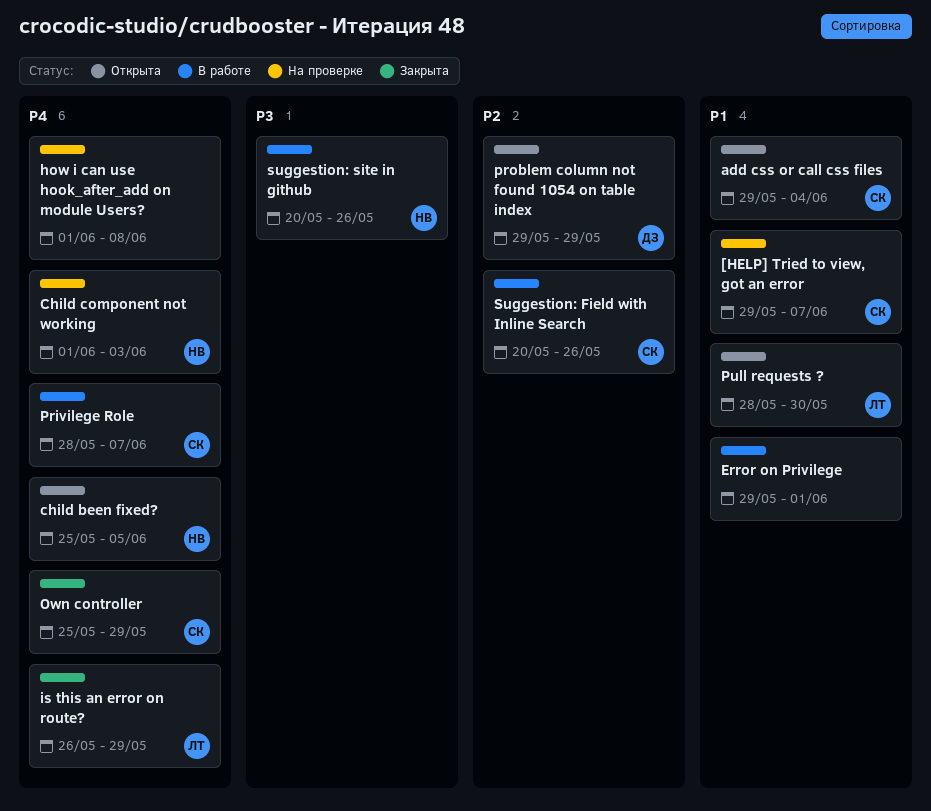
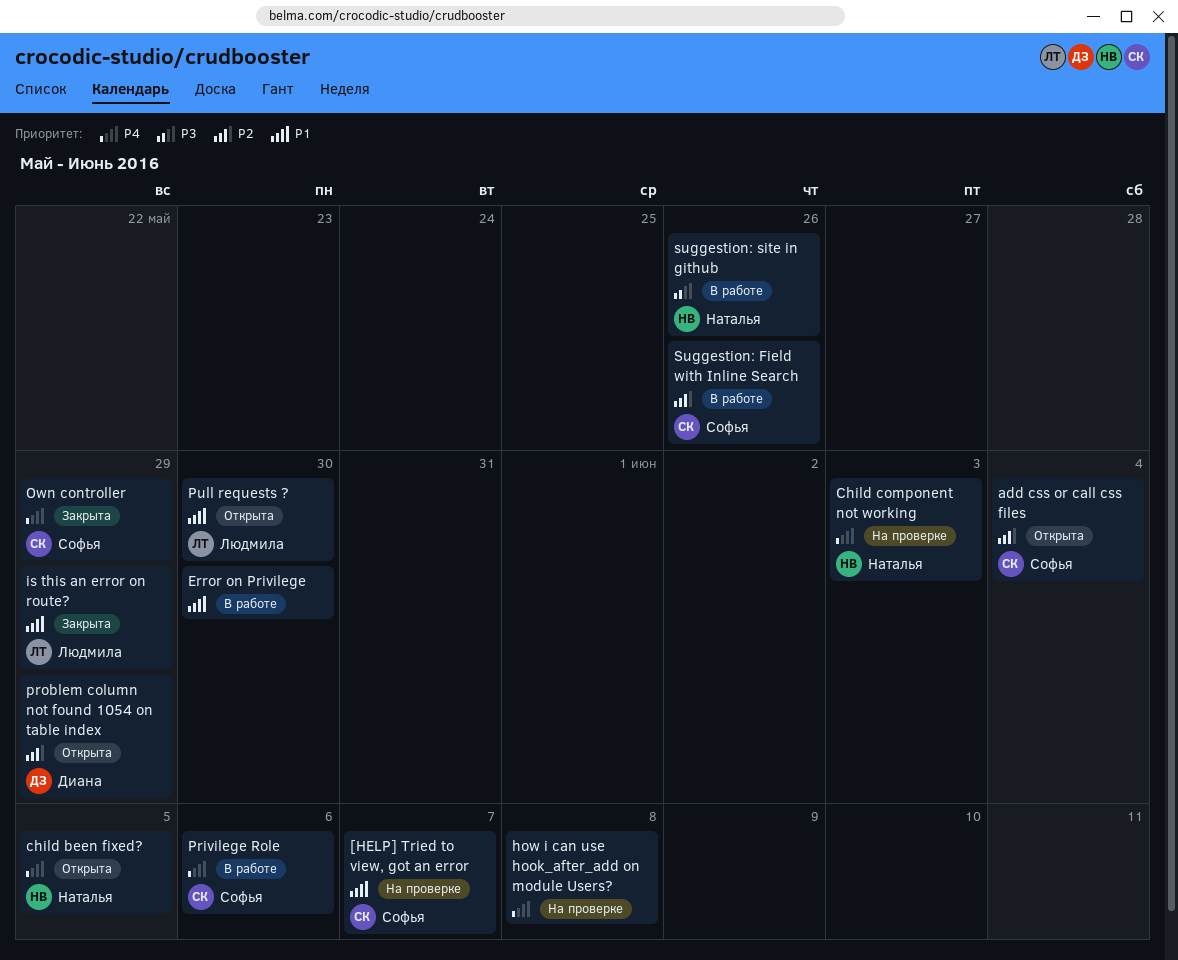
add css or call css files, priority: P1 -> P2
Error on Privilege, due: Jun 1 -> May 30
is this an error on route?, priority: P4 -> P1
Privilege Role, due: Jun 7 -> Jun 6

